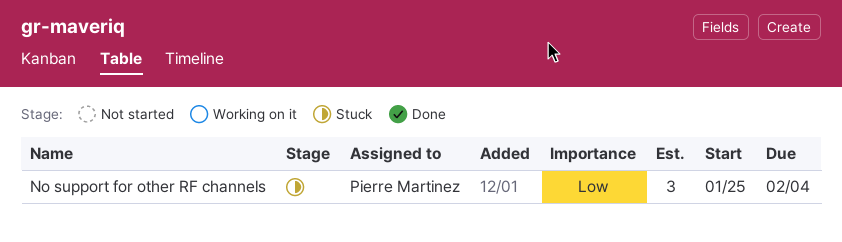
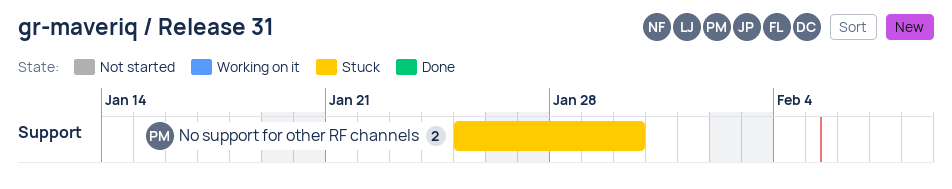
No support for other RF channels, estimate: 3 -> 2
No support for other RF channels, due: Feb 4 -> Jan 30

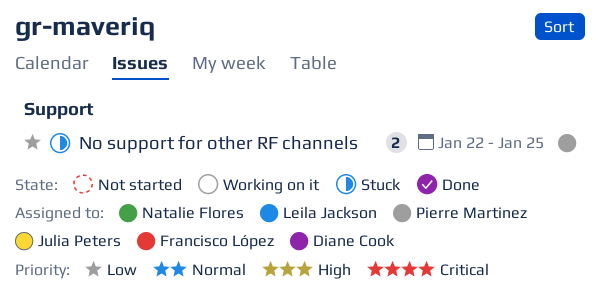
No support for other RF channels, start: Jan 25 -> Jan 22
No support for other RF channels, due: Jan 30 -> Jan 25

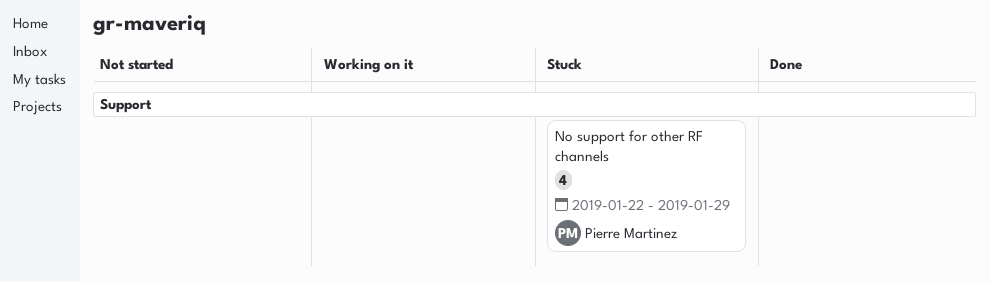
No support for other RF channels, estimate: 2 -> 4
No support for other RF channels, due: Jan 25 -> Jan 29

